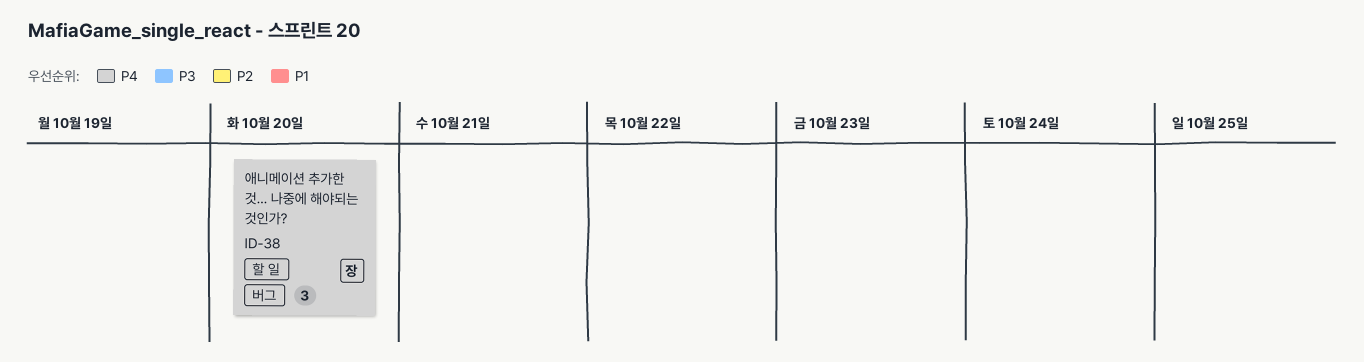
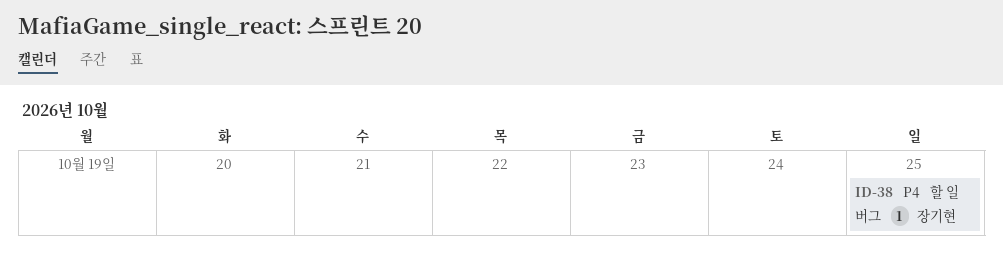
ID-38, estimate: 3 -> 1
ID-38, due: Oct 20 -> Oct 25

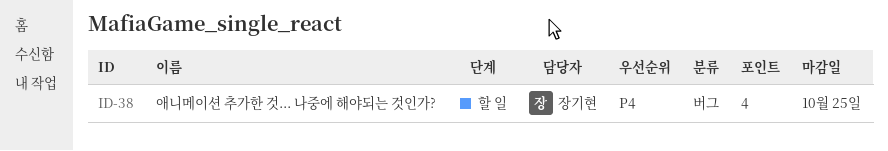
ID-38, estimate: 1 -> 4

